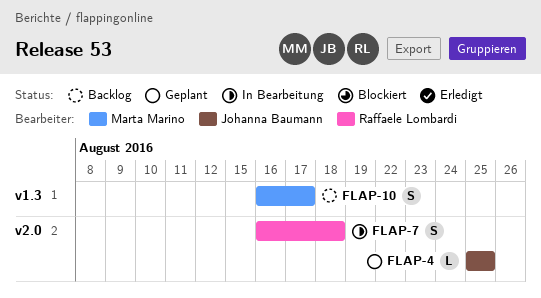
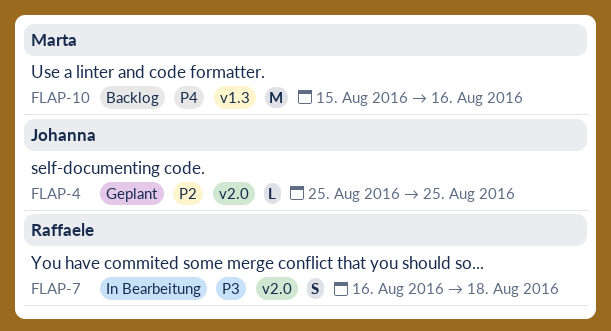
FLAP-10, estimate: S -> M
FLAP-10, start: Aug 16 -> Aug 15
FLAP-10, due: Aug 17 -> Aug 16

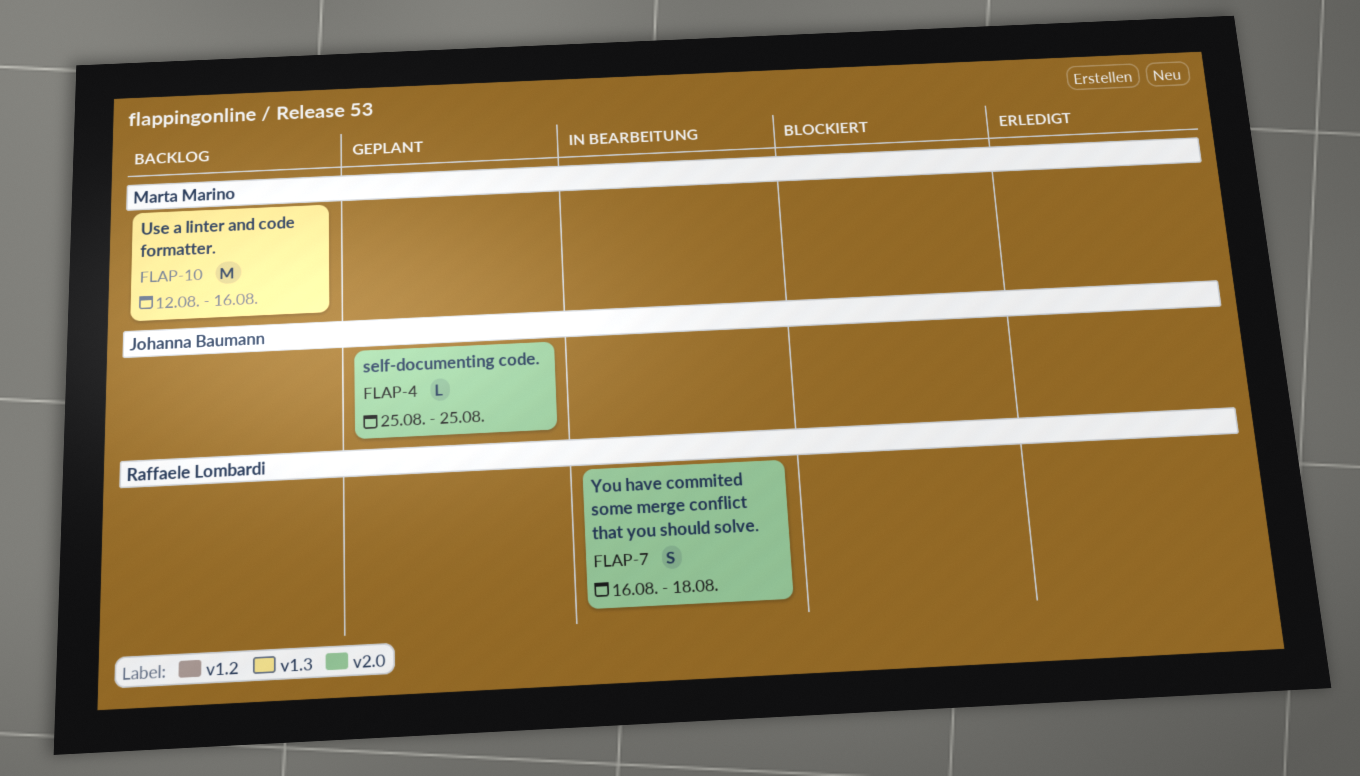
FLAP-10, start: Aug 15 -> Aug 12

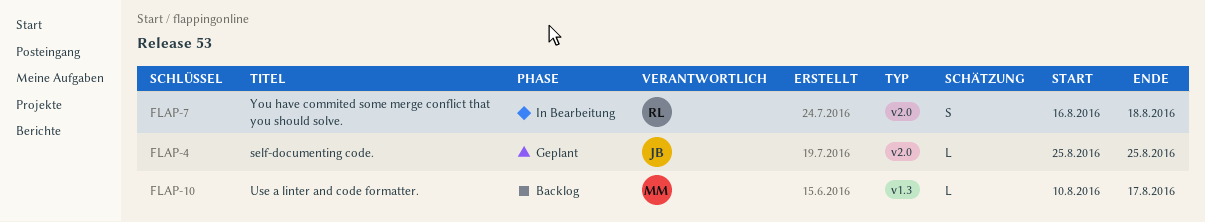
FLAP-10, estimate: M -> L
FLAP-10, start: Aug 12 -> Aug 10
FLAP-10, due: Aug 16 -> Aug 17

